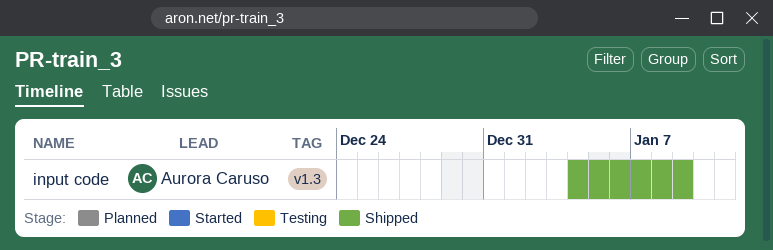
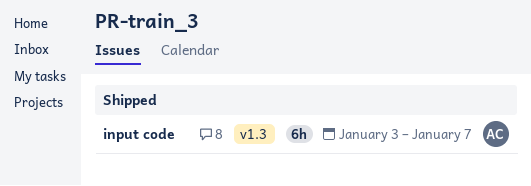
input code, start: Jan 4 -> Jan 3
input code, due: Jan 9 -> Jan 7

